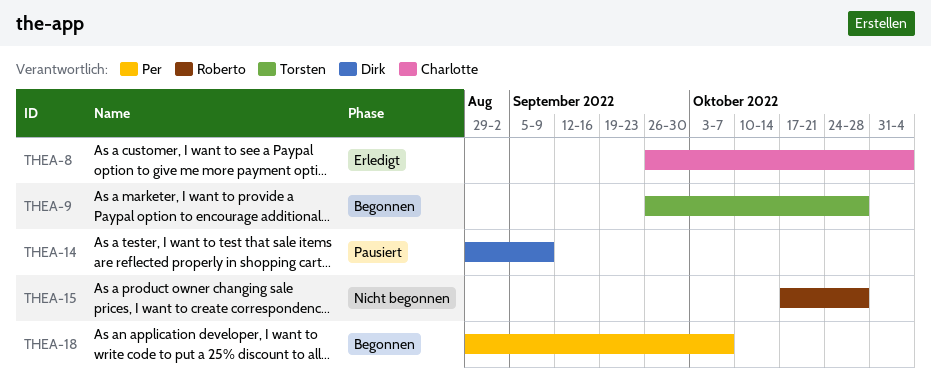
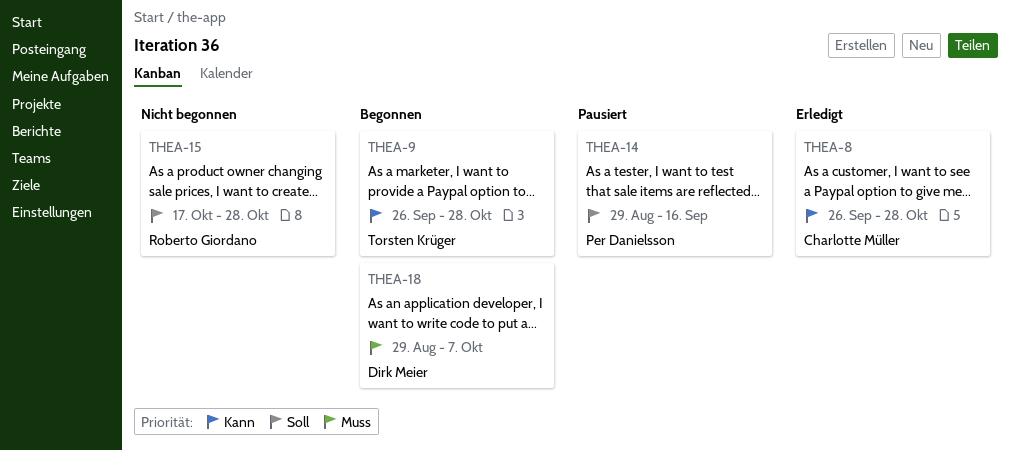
THEA-8, due: Nov 4 -> Oct 28
THEA-14, owner: Dirk Meier -> Per Danielsson
THEA-14, due: Sep 9 -> Sep 16
THEA-18, owner: Per Danielsson -> Dirk Meier

